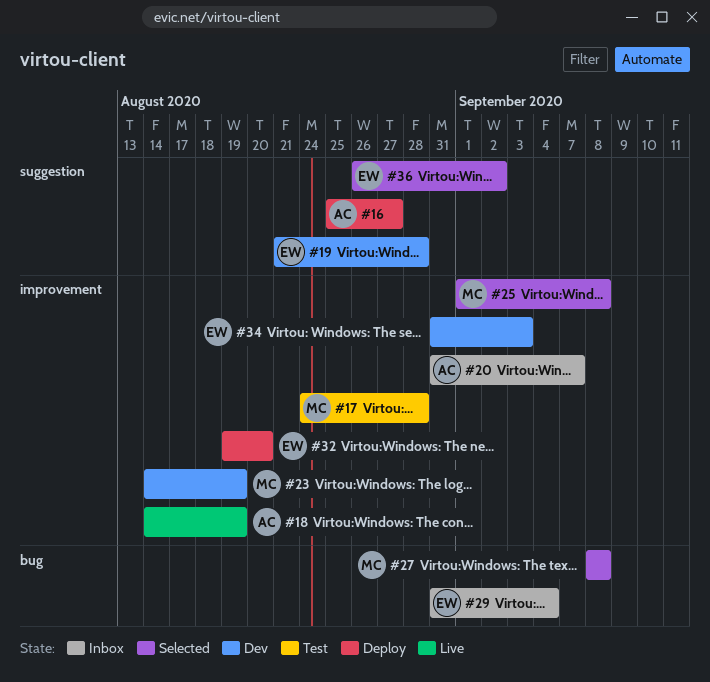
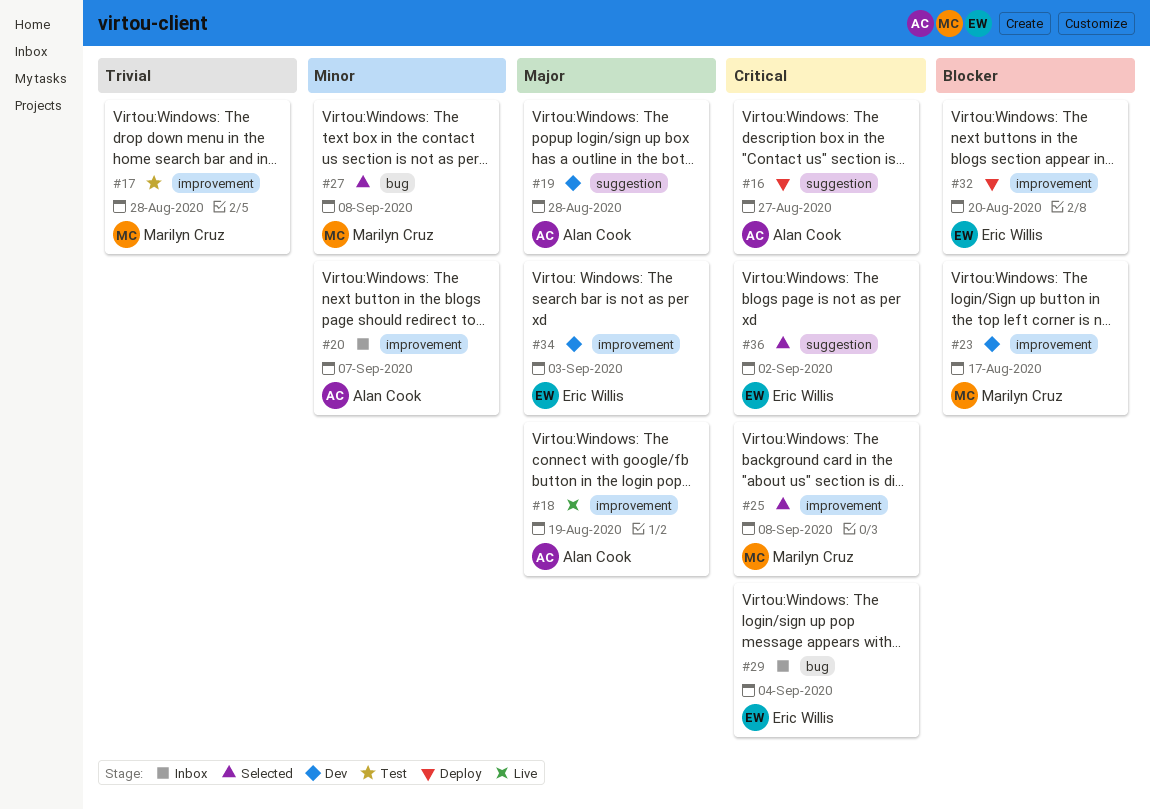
#19, owner: Eric Willis -> Alan Cook
#23, due: Aug 19 -> Aug 17

